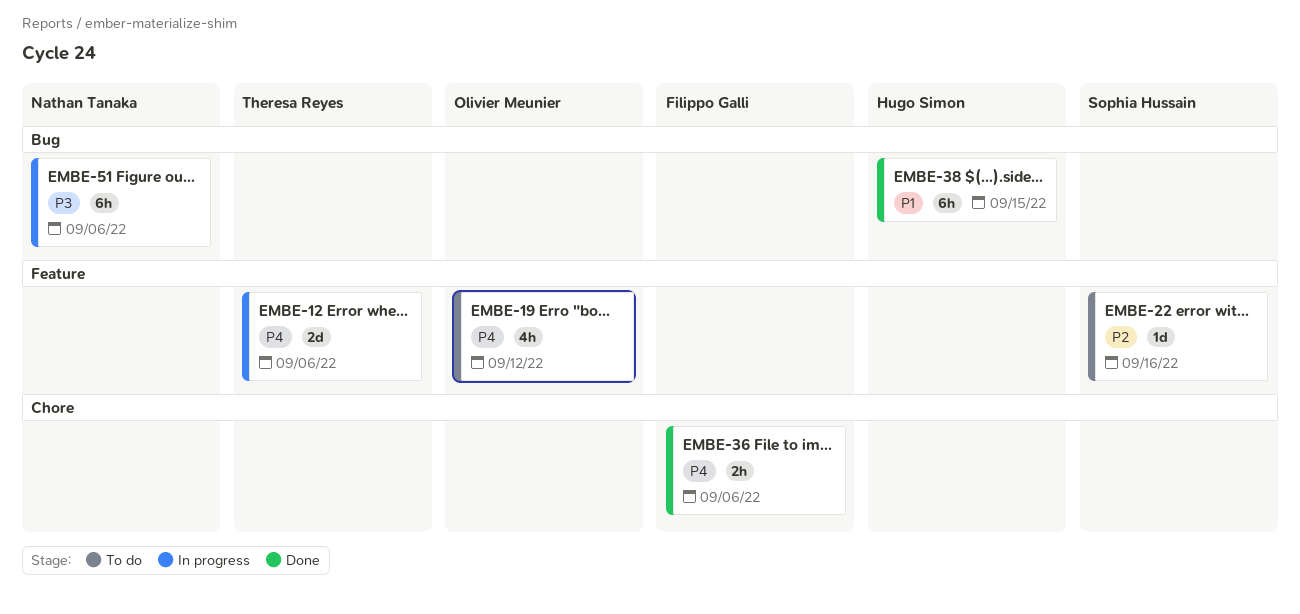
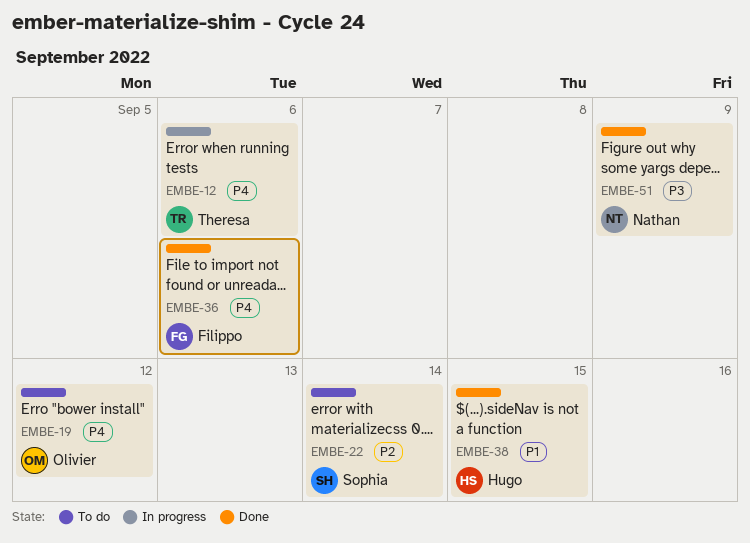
EMBE-22, due: Sep 16 -> Sep 14
EMBE-51, status: In progress -> Done
EMBE-51, due: Sep 6 -> Sep 9

